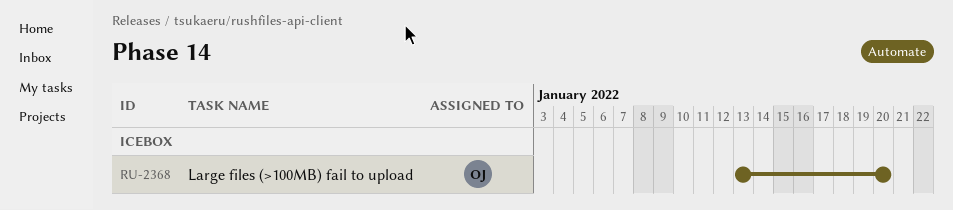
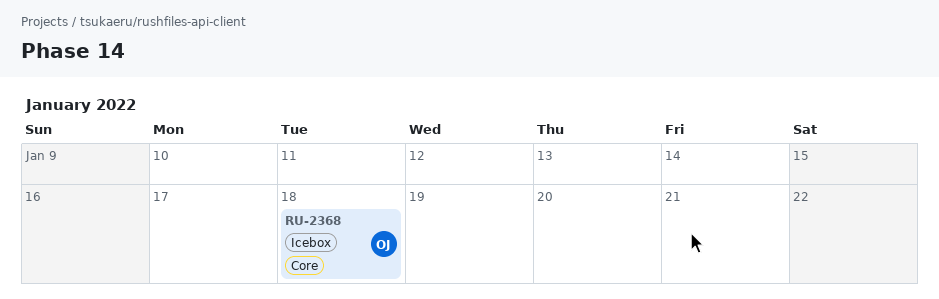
RU-2368, due: Jan 20 -> Jan 18

